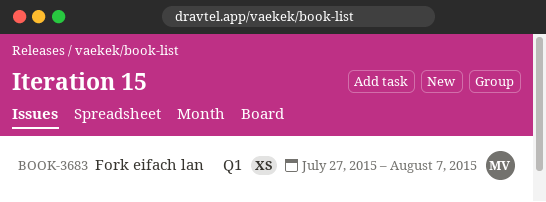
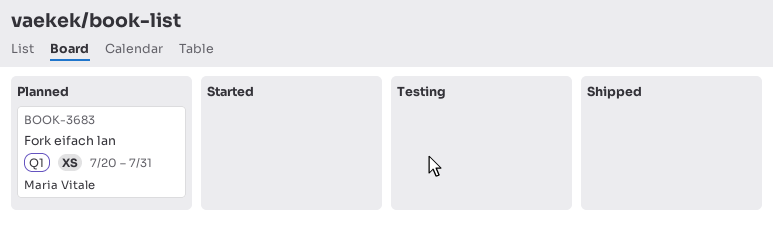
BOOK-3683, start: Jul 27 -> Jul 20
BOOK-3683, due: Aug 7 -> Jul 31

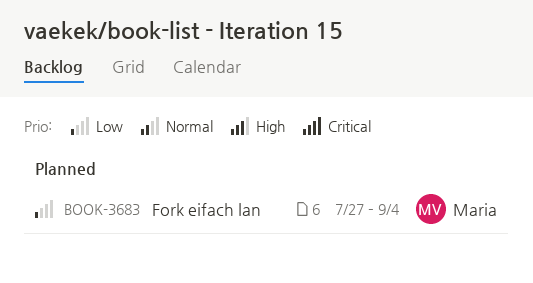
BOOK-3683, start: Jul 20 -> Jul 27
BOOK-3683, due: Jul 31 -> Sep 4

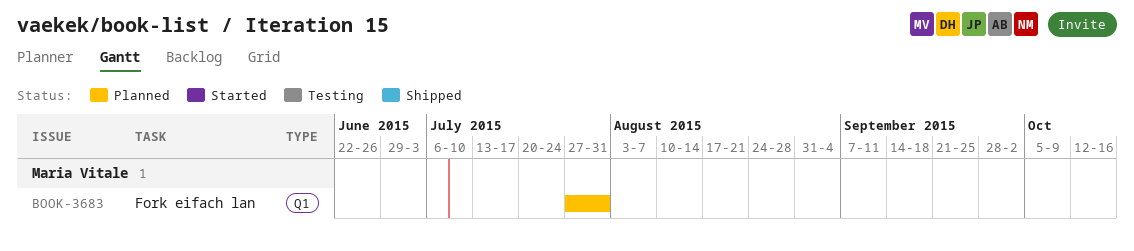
BOOK-3683, due: Sep 4 -> Jul 31

